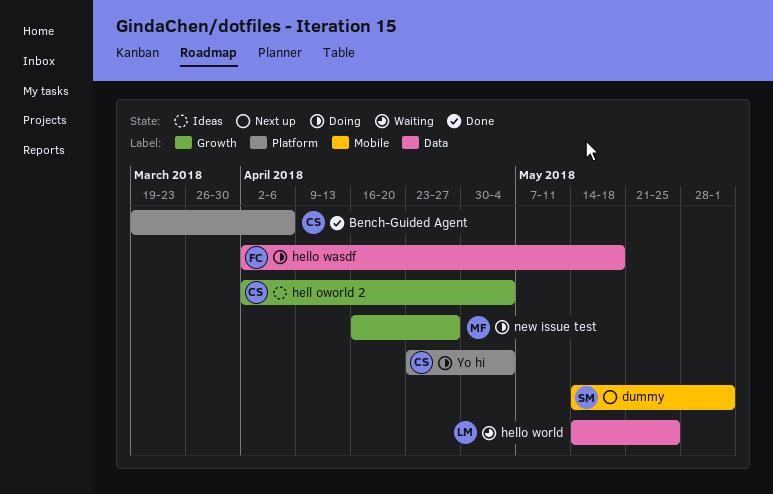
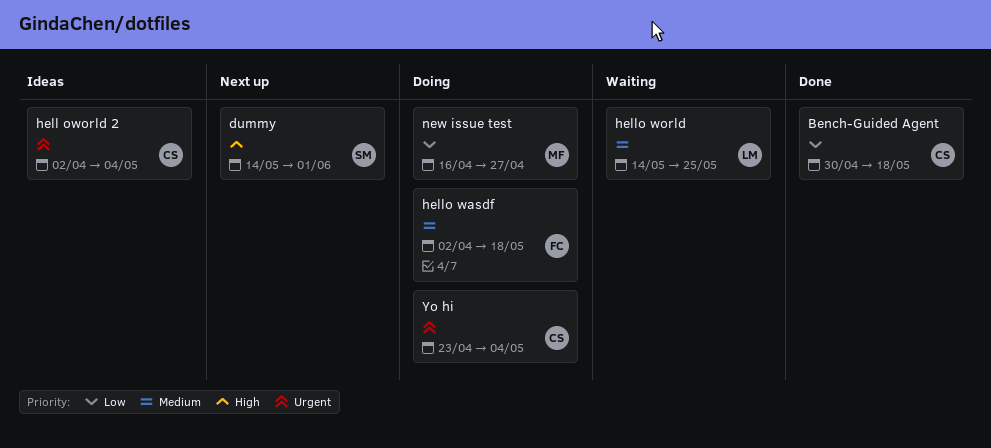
Bench-Guided Agent, start: Mar 19 -> Apr 30
Bench-Guided Agent, due: Apr 6 -> May 18

